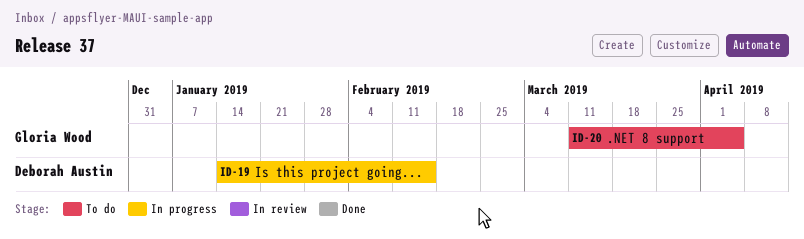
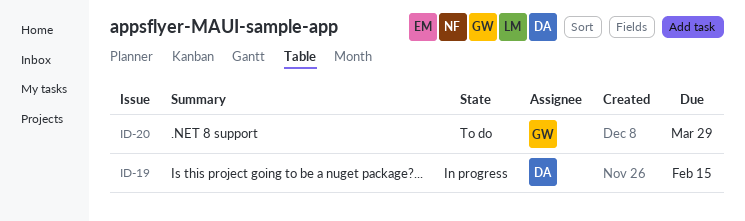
ID-20, due: Apr 5 -> Mar 29

